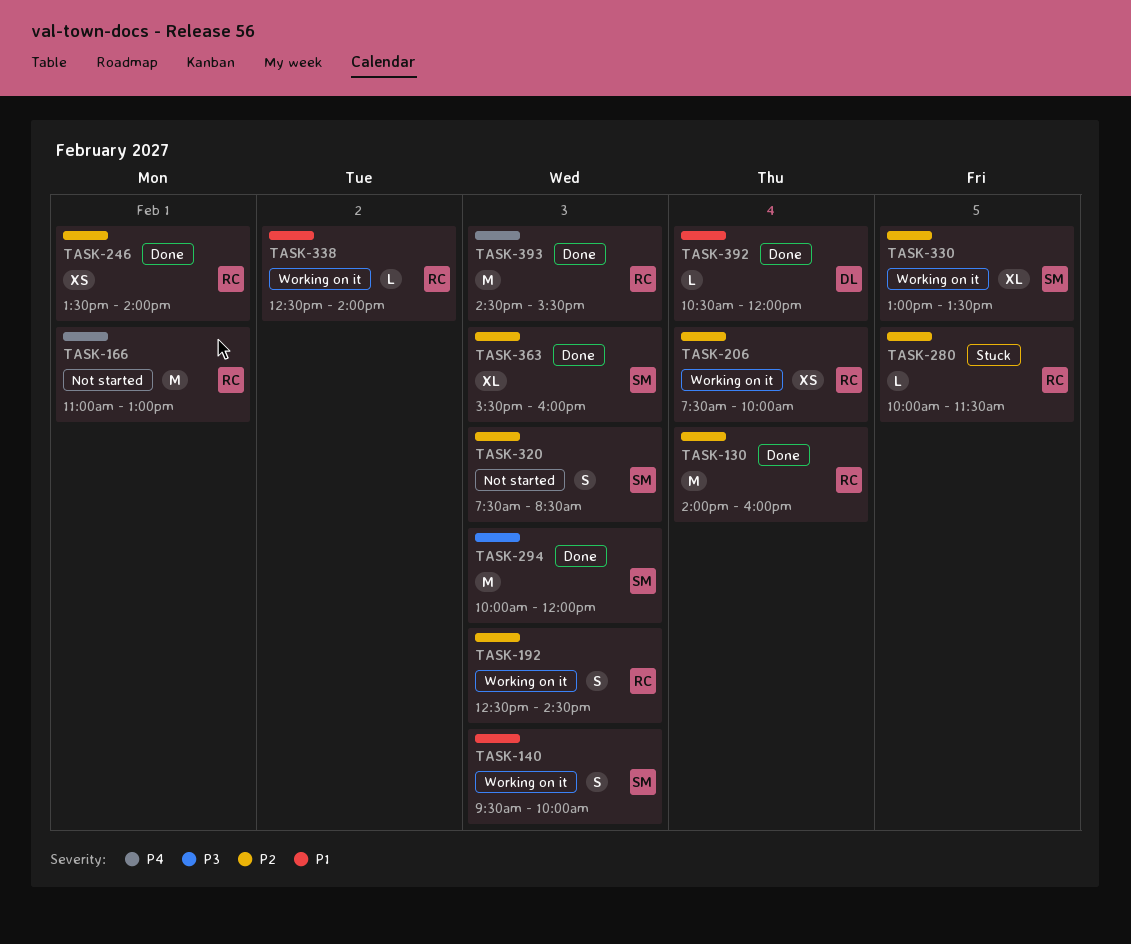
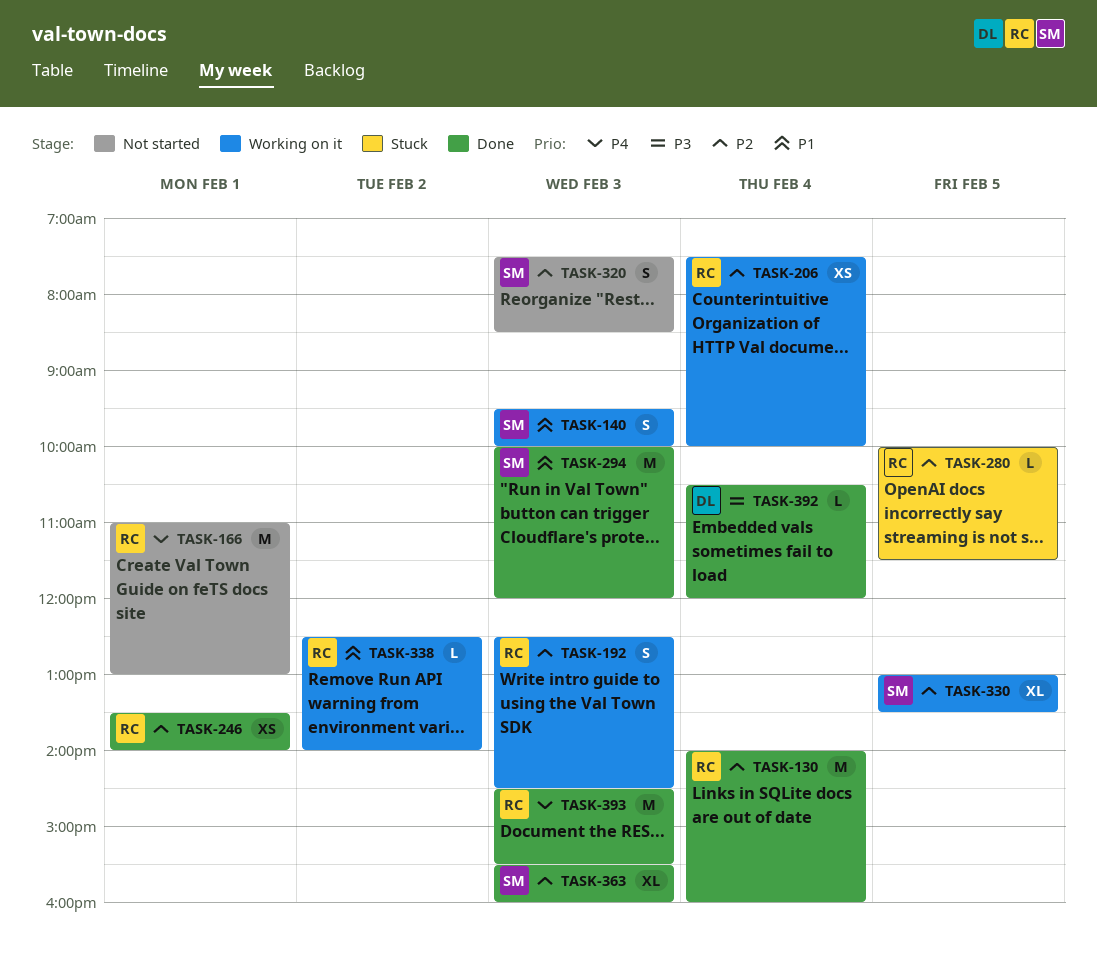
TASK-294, priority: P3 -> P1
TASK-392, priority: P1 -> P3

